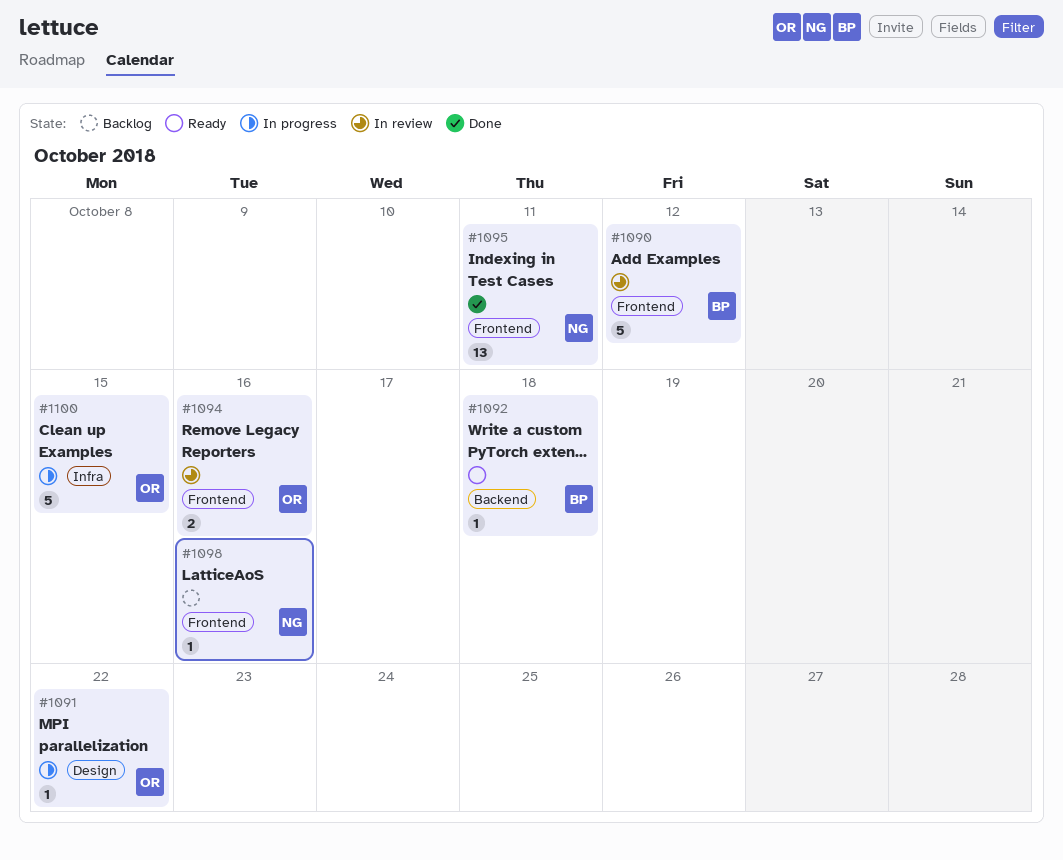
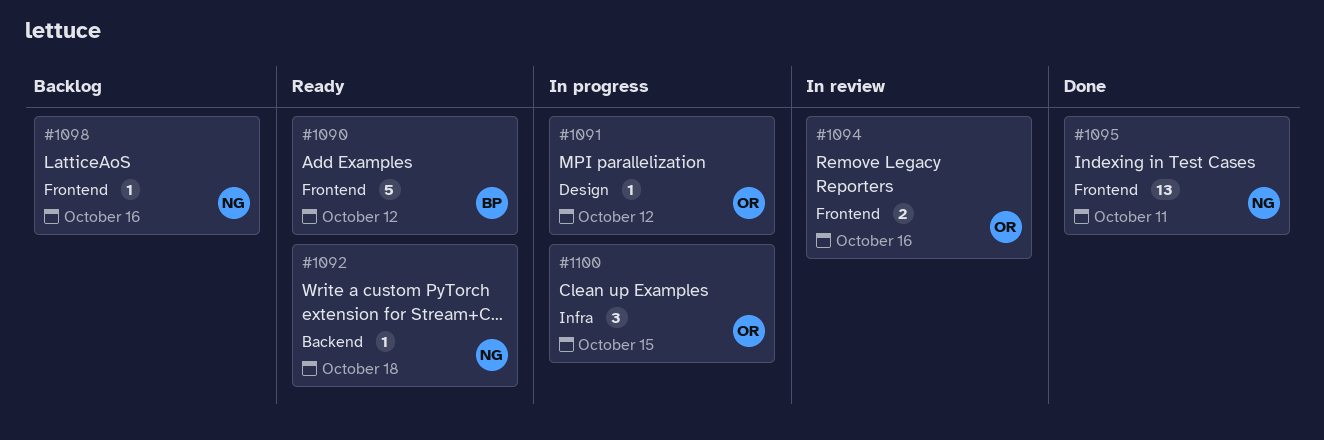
#1090, status: In review -> Ready
#1091, due: Oct 22 -> Oct 12
#1092, owner: BP -> NG
#1100, estimate: 5 -> 3

